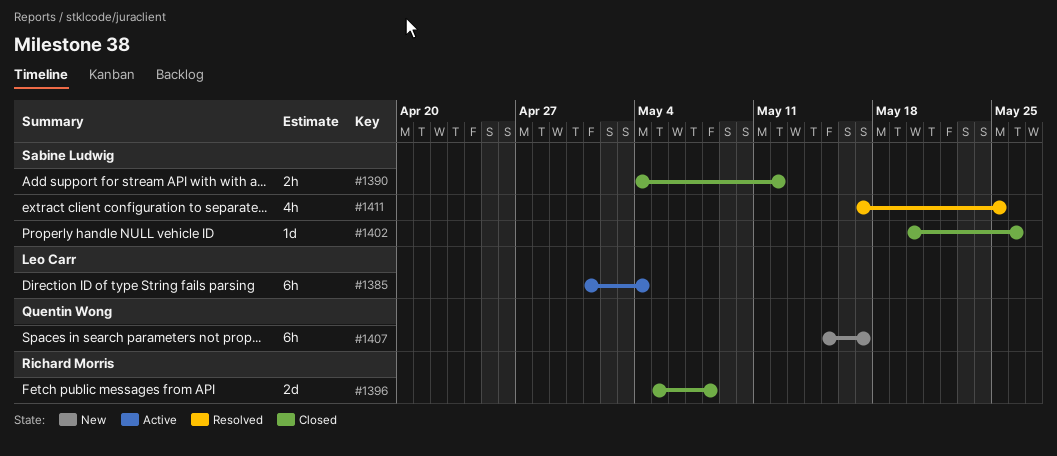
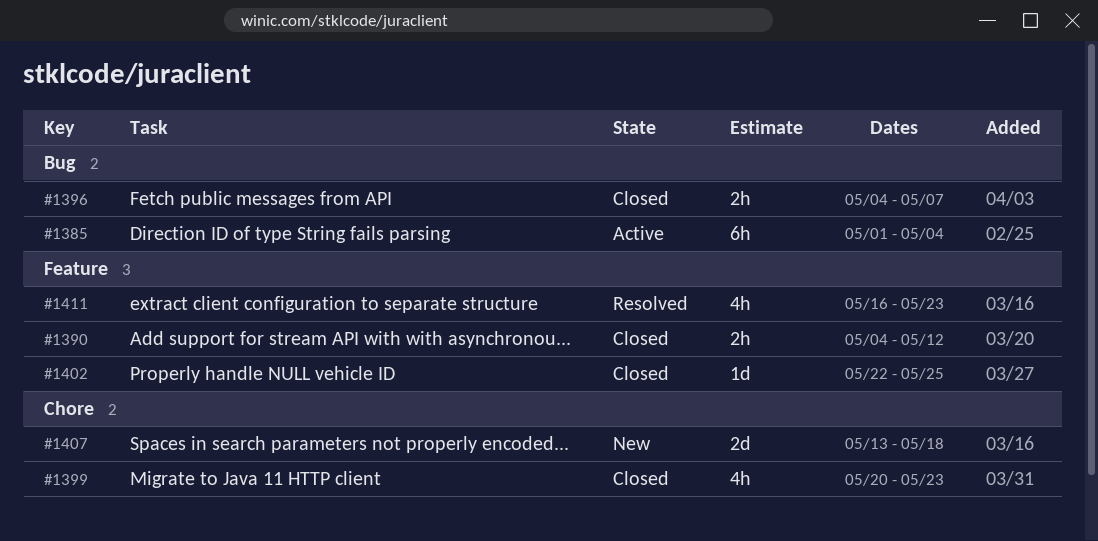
#1396, estimate: 2d -> 2h
#1396, start: May 5 -> May 4
#1396, due: May 8 -> May 7
#1399: none -> present
#1402, start: May 20 -> May 22
#1402, due: May 26 -> May 25
#1407, estimate: 6h -> 2d
#1407, start: May 15 -> May 13
#1407, due: May 17 -> May 18
#1411, start: May 17 -> May 16
#1411, due: May 25 -> May 23

